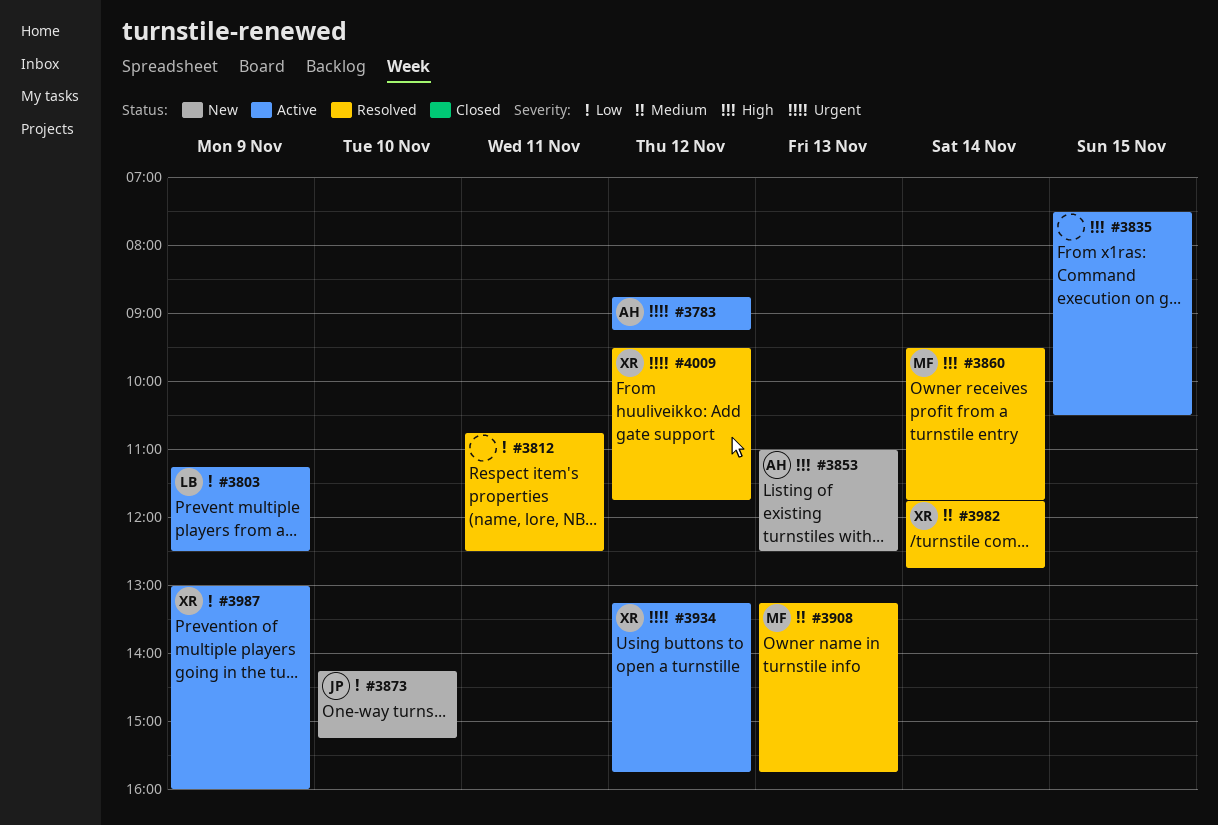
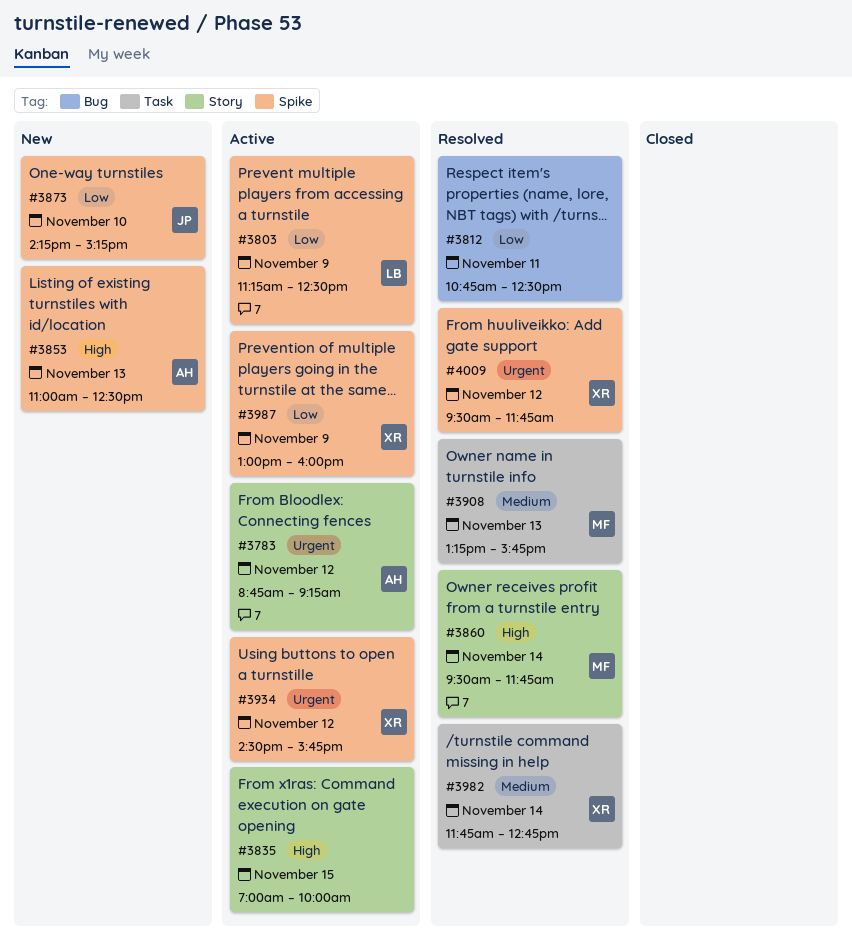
#3835, begins: 07:30 -> 07:00
#3835, ends: 10:30 -> 10:00
#3934, begins: 13:15 -> 14:30

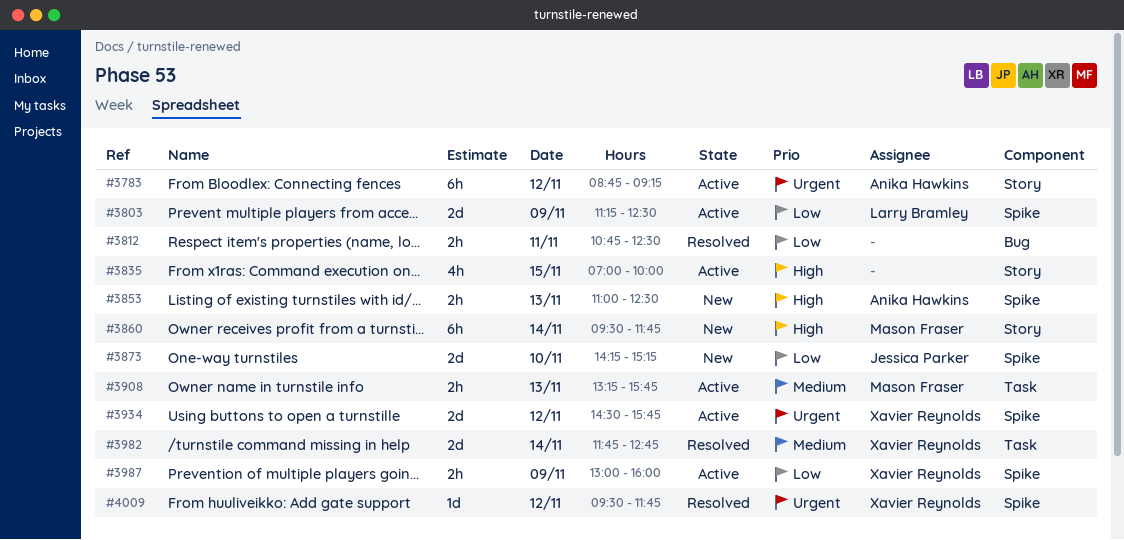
#3860, status: Resolved -> New
#3908, status: Resolved -> Active

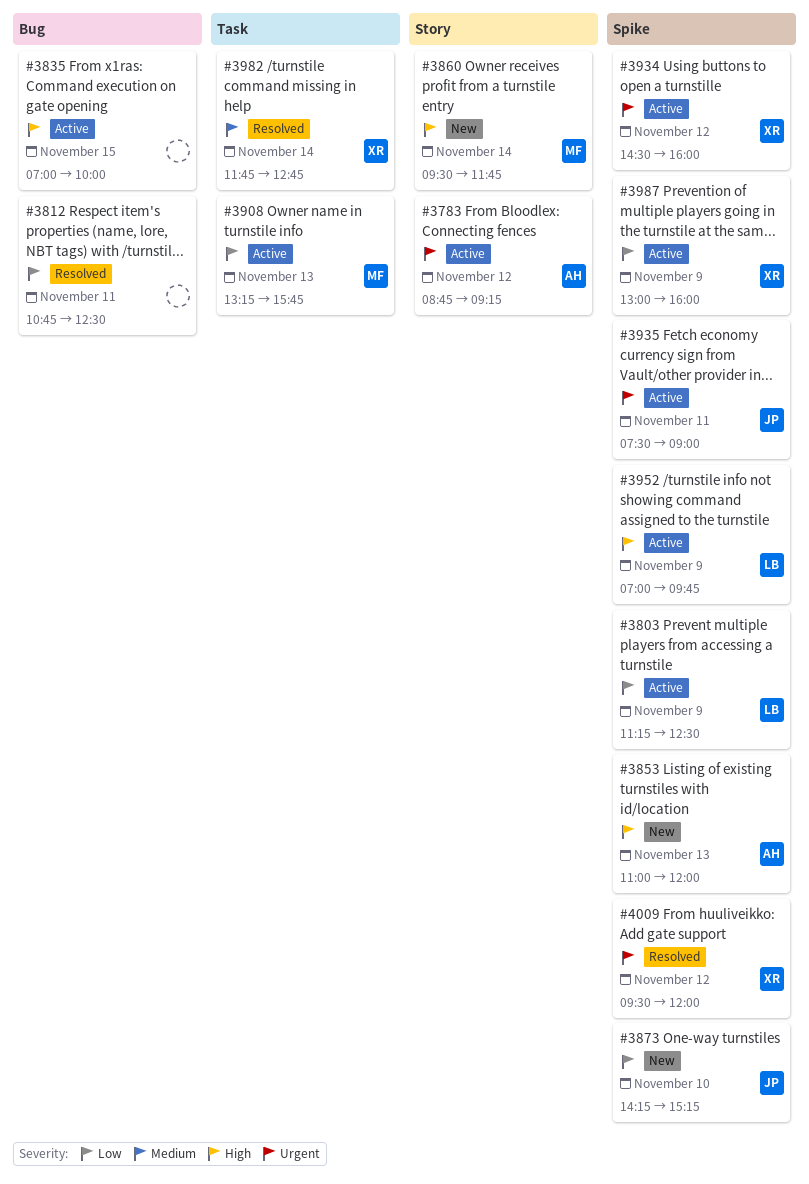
#3835, label: Story -> Bug
#3853, ends: 12:30 -> 12:00
#3908, priority: Medium -> Low
#3934, ends: 15:45 -> 16:00
#3935: none -> present
#3952: none -> present
#4009, ends: 11:45 -> 12:00

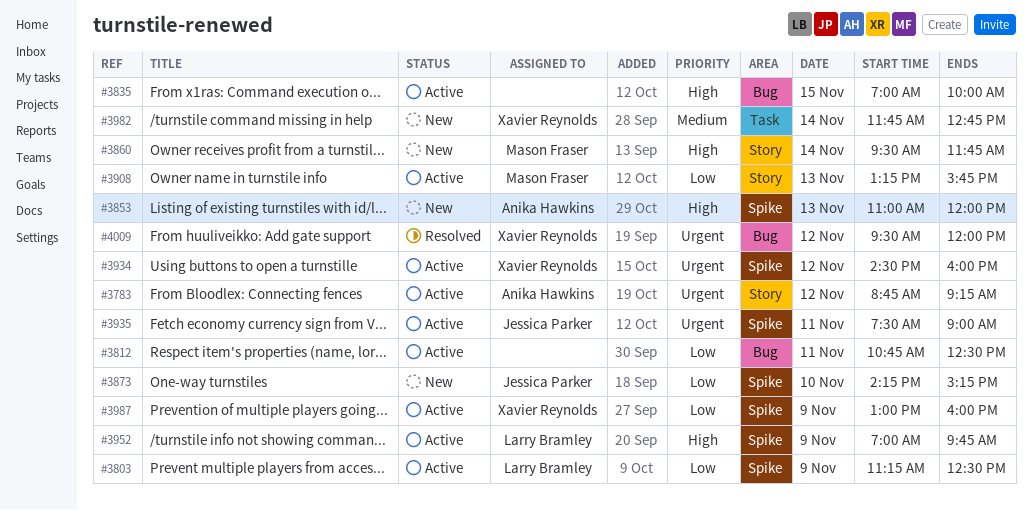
#3812, status: Resolved -> Active
#3908, label: Task -> Story
#3982, status: Resolved -> New
#4009, label: Spike -> Bug

